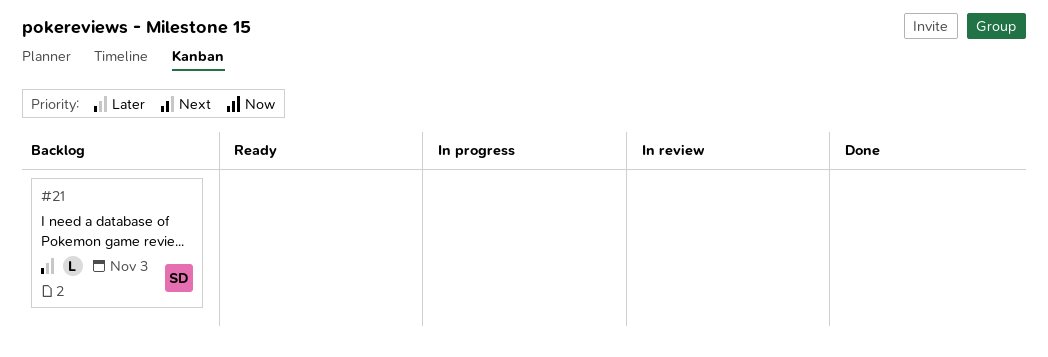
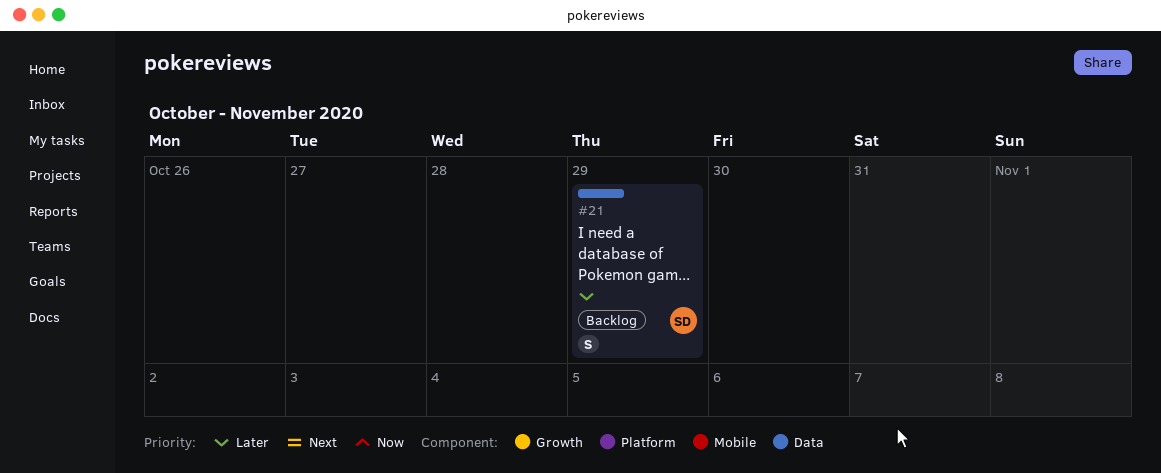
#21, estimate: L -> S
#21, due: Nov 3 -> Oct 29

